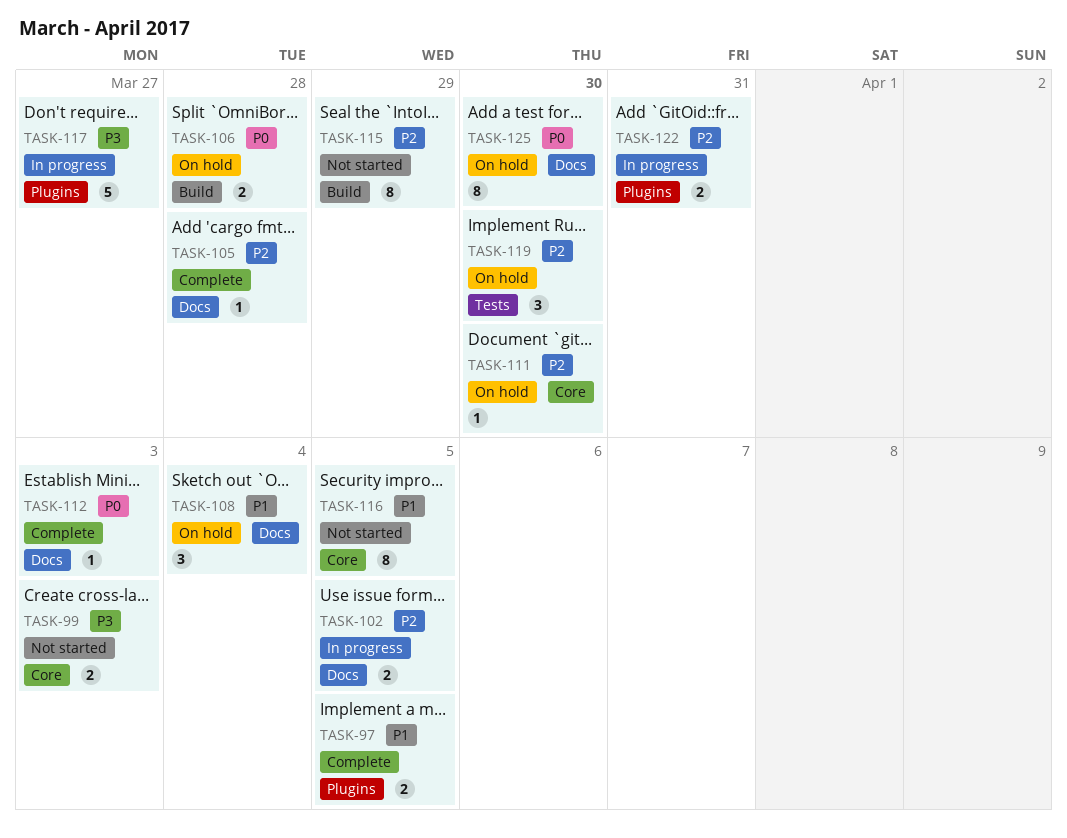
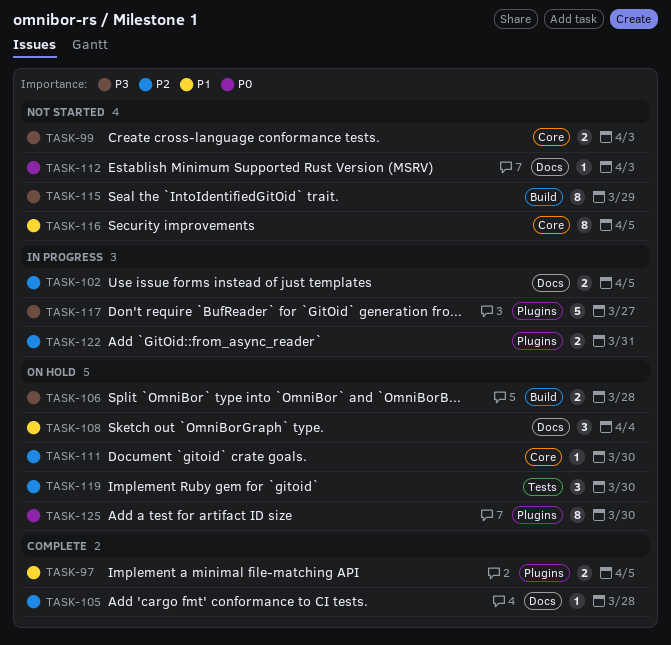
TASK-106, priority: P0 -> P3
TASK-112, status: Complete -> Not started
TASK-115, priority: P2 -> P3
TASK-125, label: Docs -> Plugins

